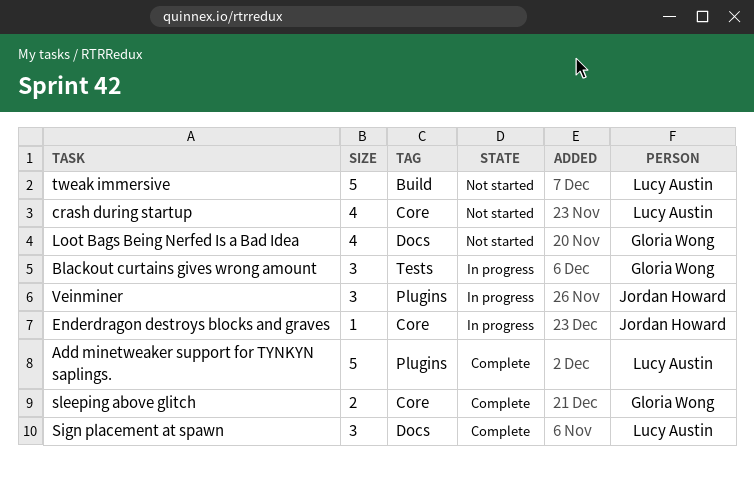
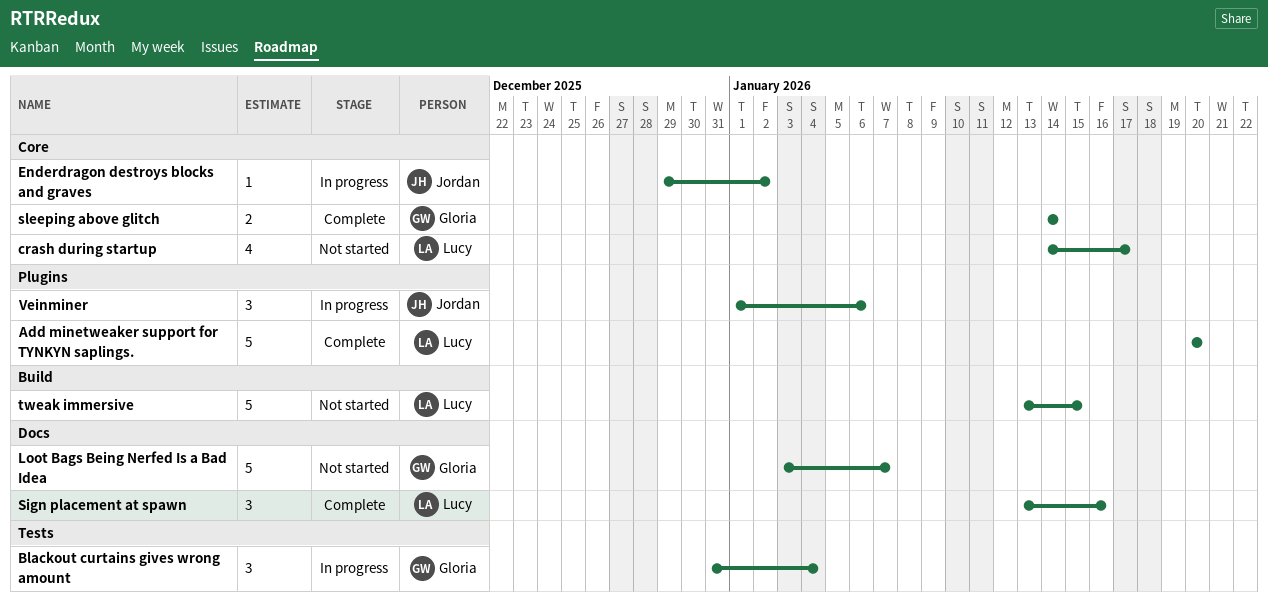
Loot Bags Being Nerfed Is a Bad Idea, estimate: 4 -> 5

